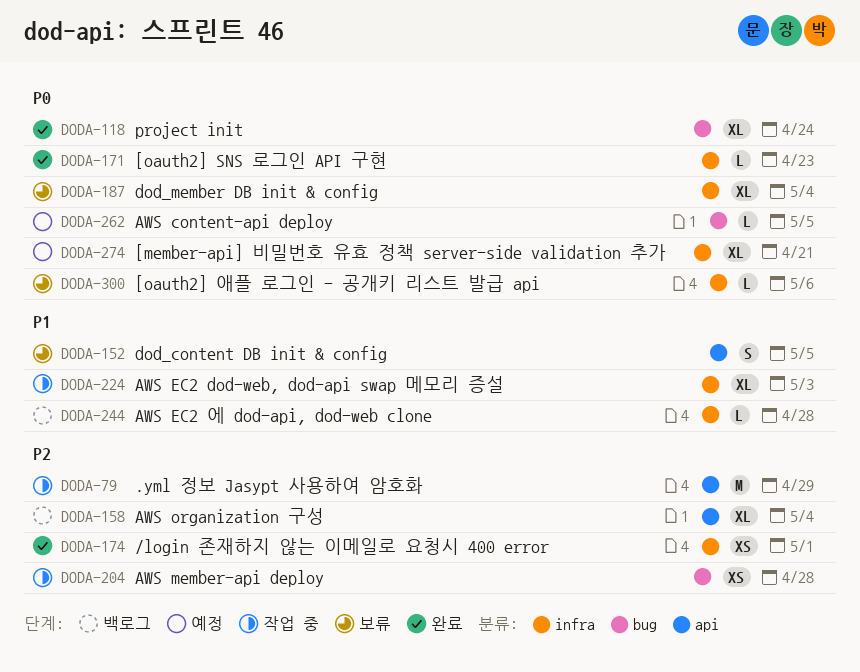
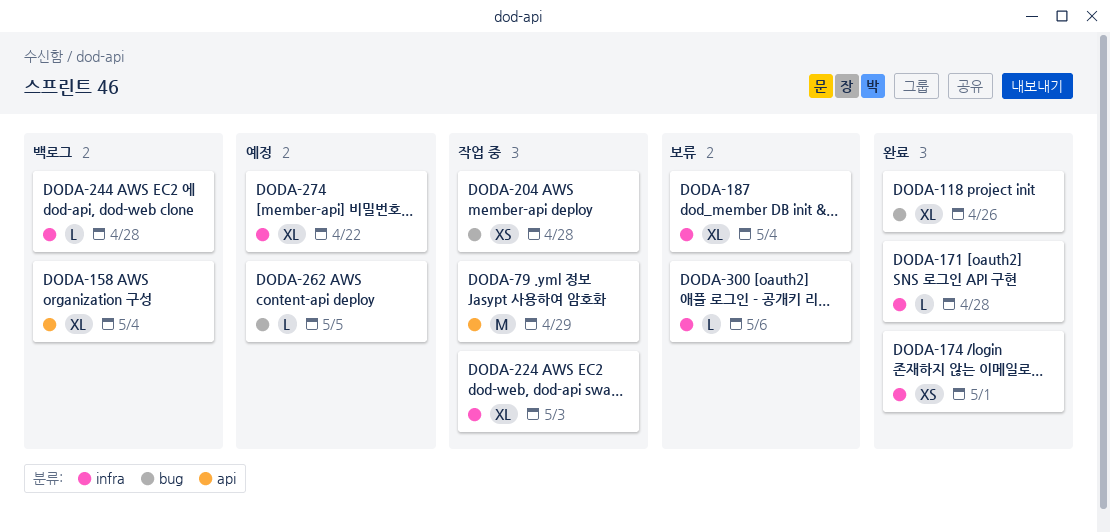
DODA-118, due: Apr 24 -> Apr 26
DODA-152: present -> none
DODA-171, due: Apr 23 -> Apr 28
DODA-274, due: Apr 21 -> Apr 22

